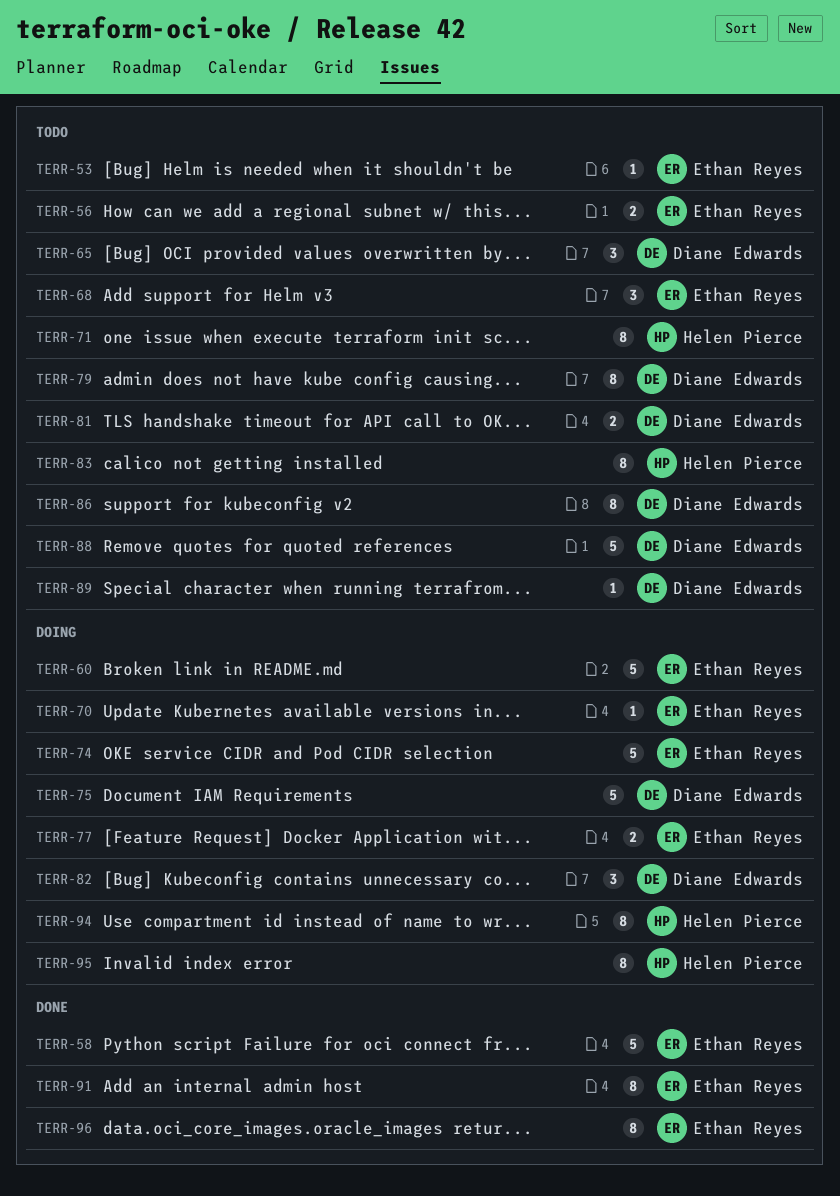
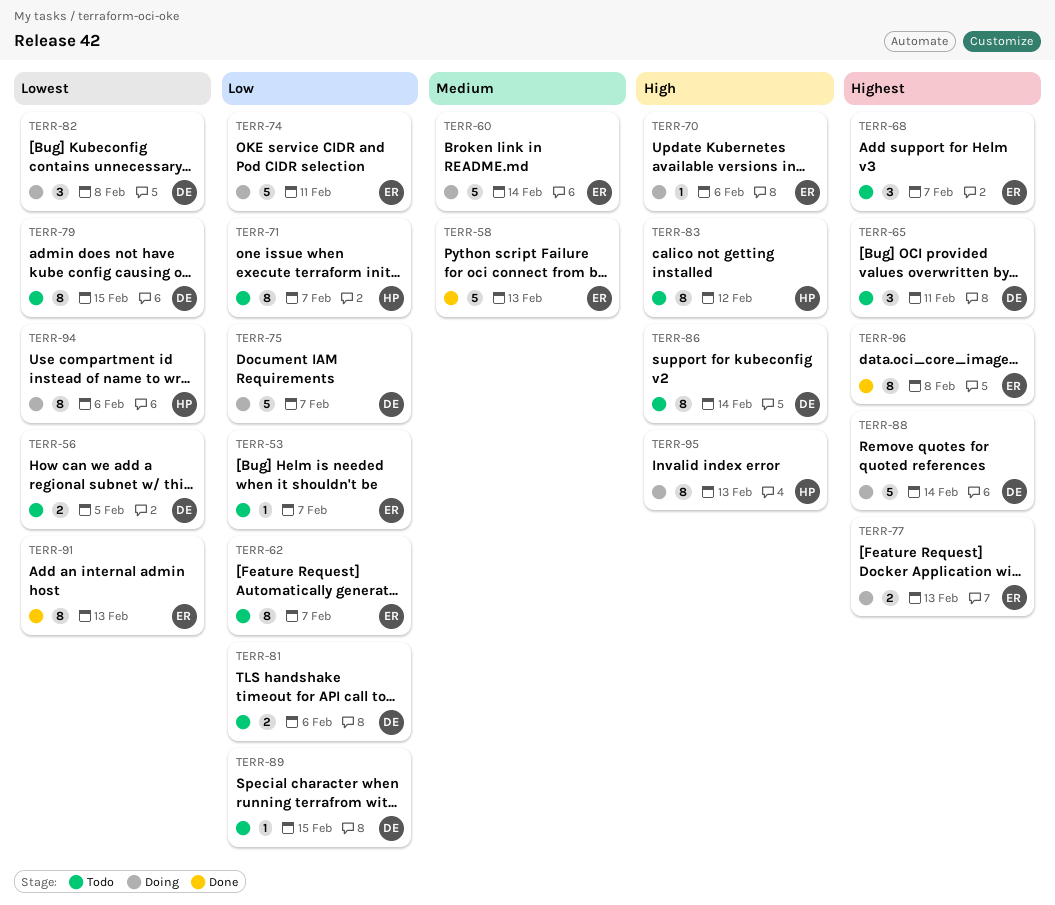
TERR-56, owner: Ethan Reyes -> Diane Edwards
TERR-62: none -> present
TERR-88, status: Todo -> Doing

